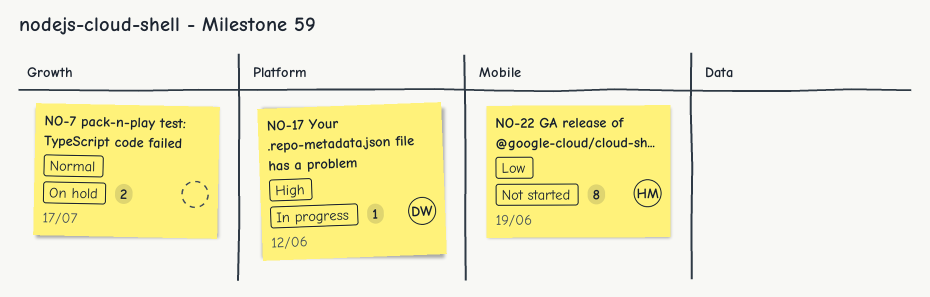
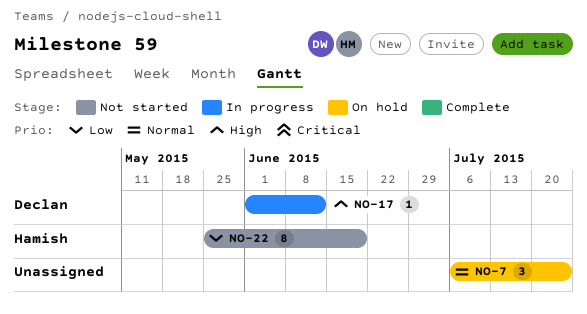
NO-7, estimate: 2 -> 3
NO-7, due: Jul 17 -> Jul 24

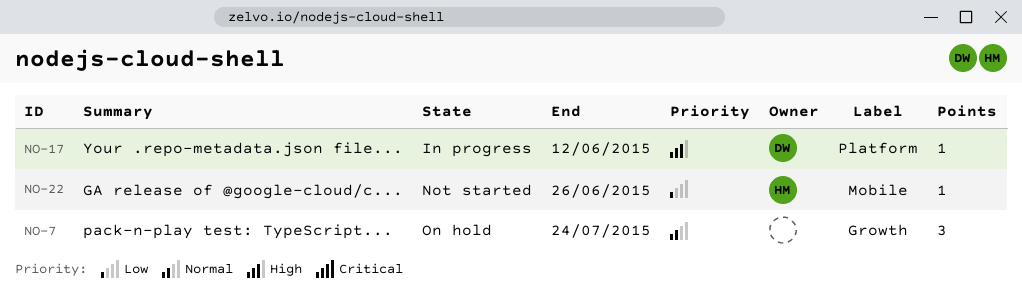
NO-22, estimate: 8 -> 1
NO-22, due: Jun 19 -> Jun 26

